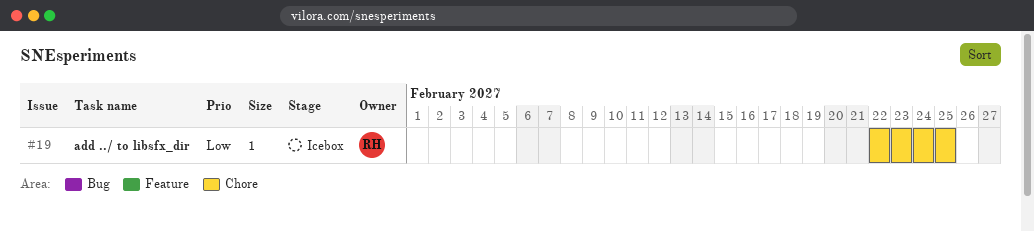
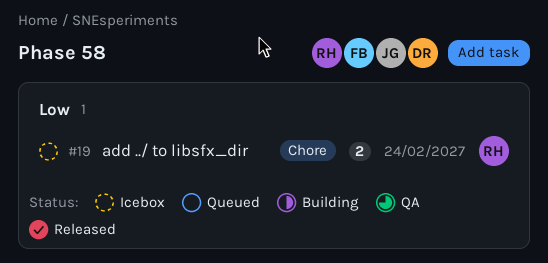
#19, estimate: 1 -> 2
#19, due: Feb 25 -> Feb 24

